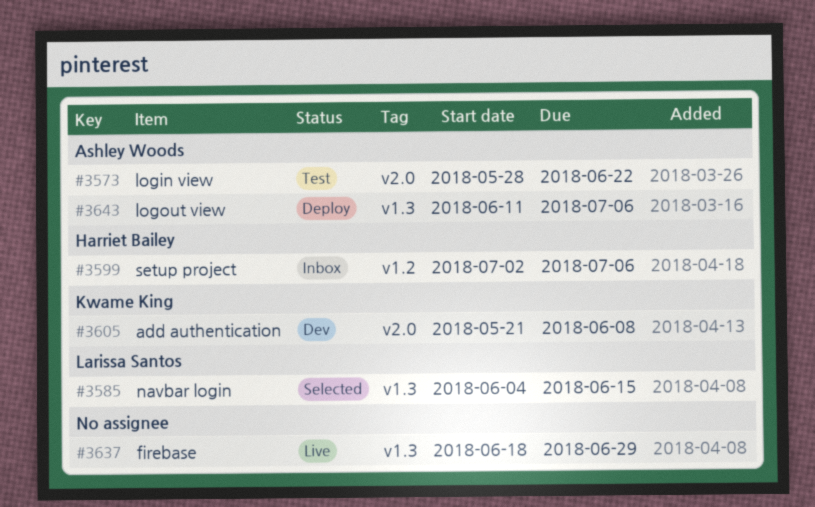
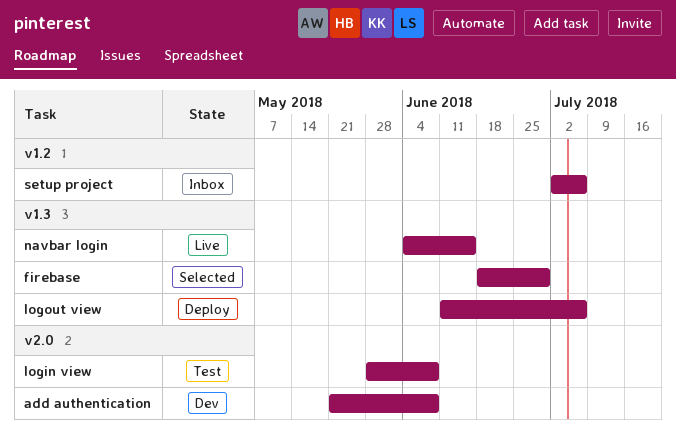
firebase, status: Live -> Selected
login view, due: Jun 22 -> Jun 8
navbar login, status: Selected -> Live

